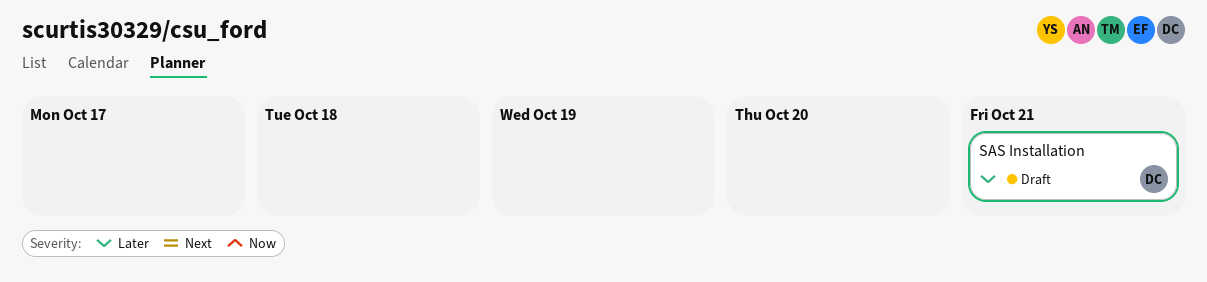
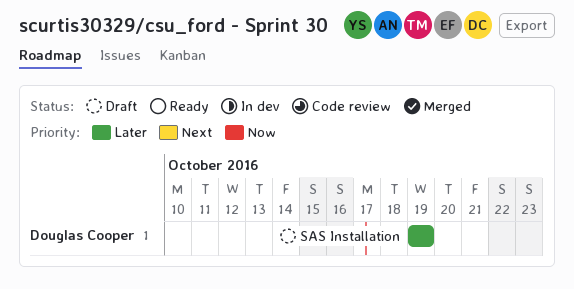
SAS Installation, due: Oct 21 -> Oct 19

